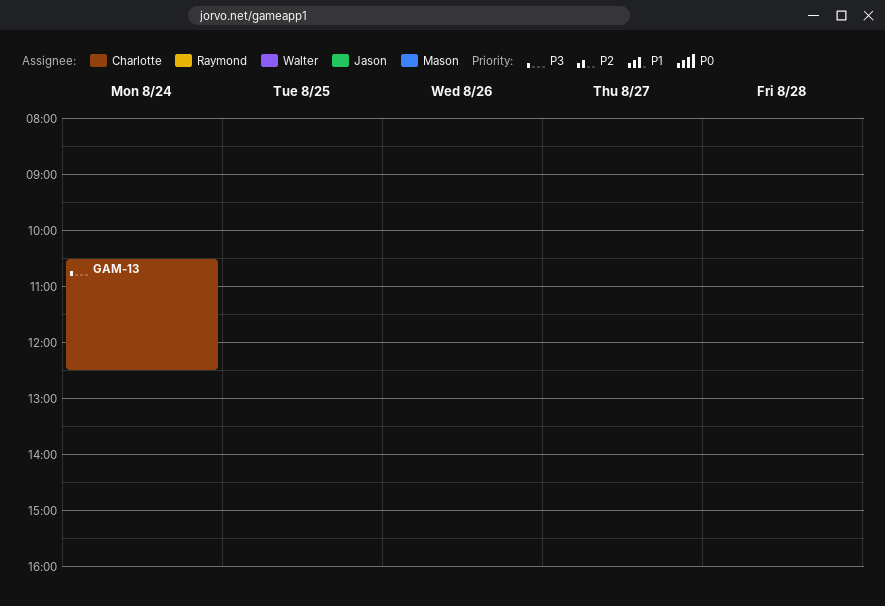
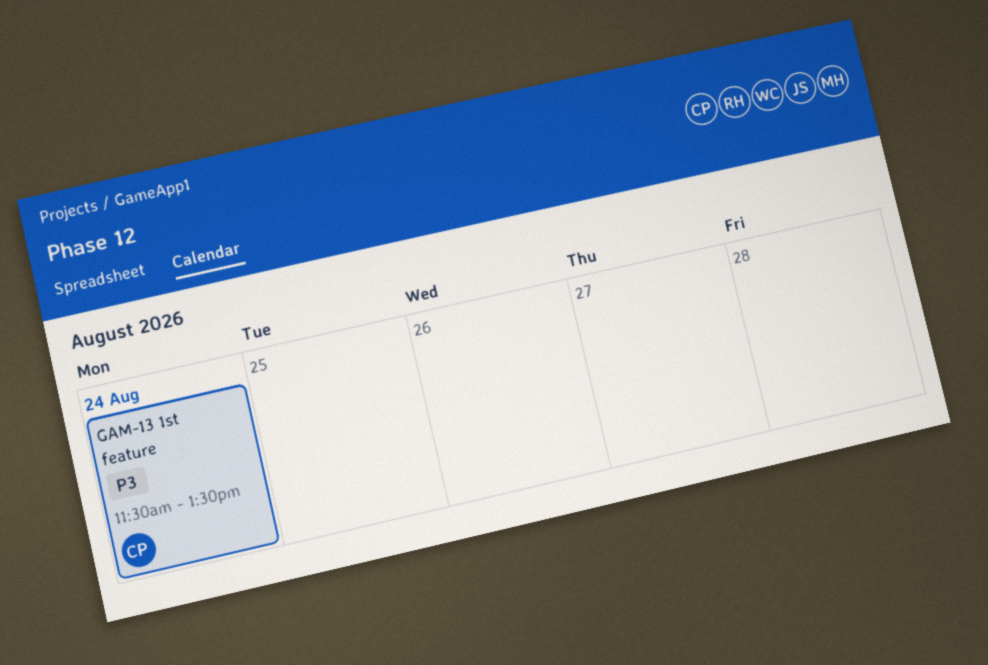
GAM-13, begins: 10:30 -> 11:30
GAM-13, ends: 12:30 -> 13:30

